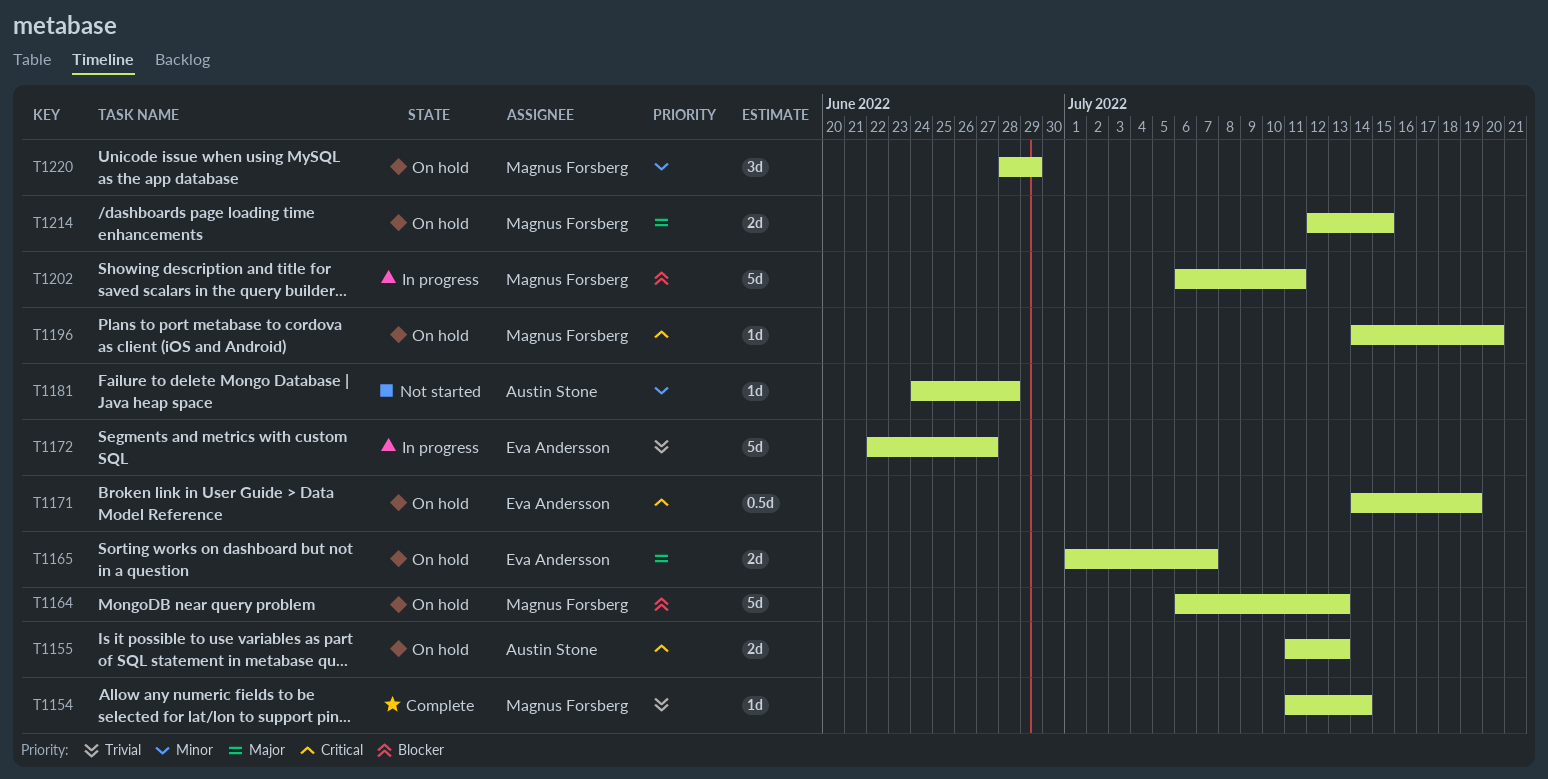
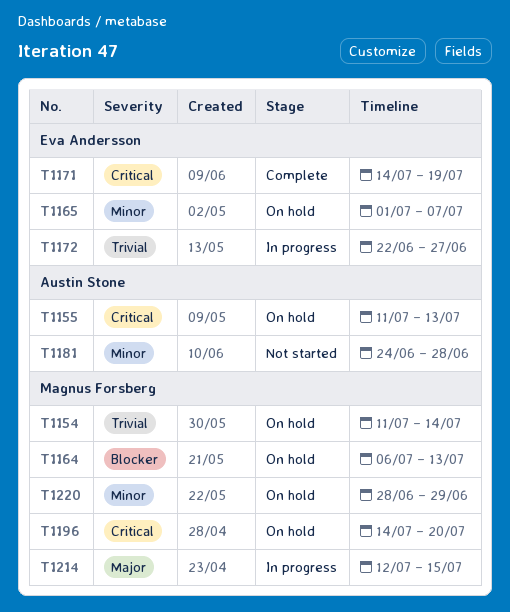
T1154, status: Complete -> On hold
T1165, priority: Major -> Minor
T1171, status: On hold -> Complete
T1202: present -> none
T1214, status: On hold -> In progress

